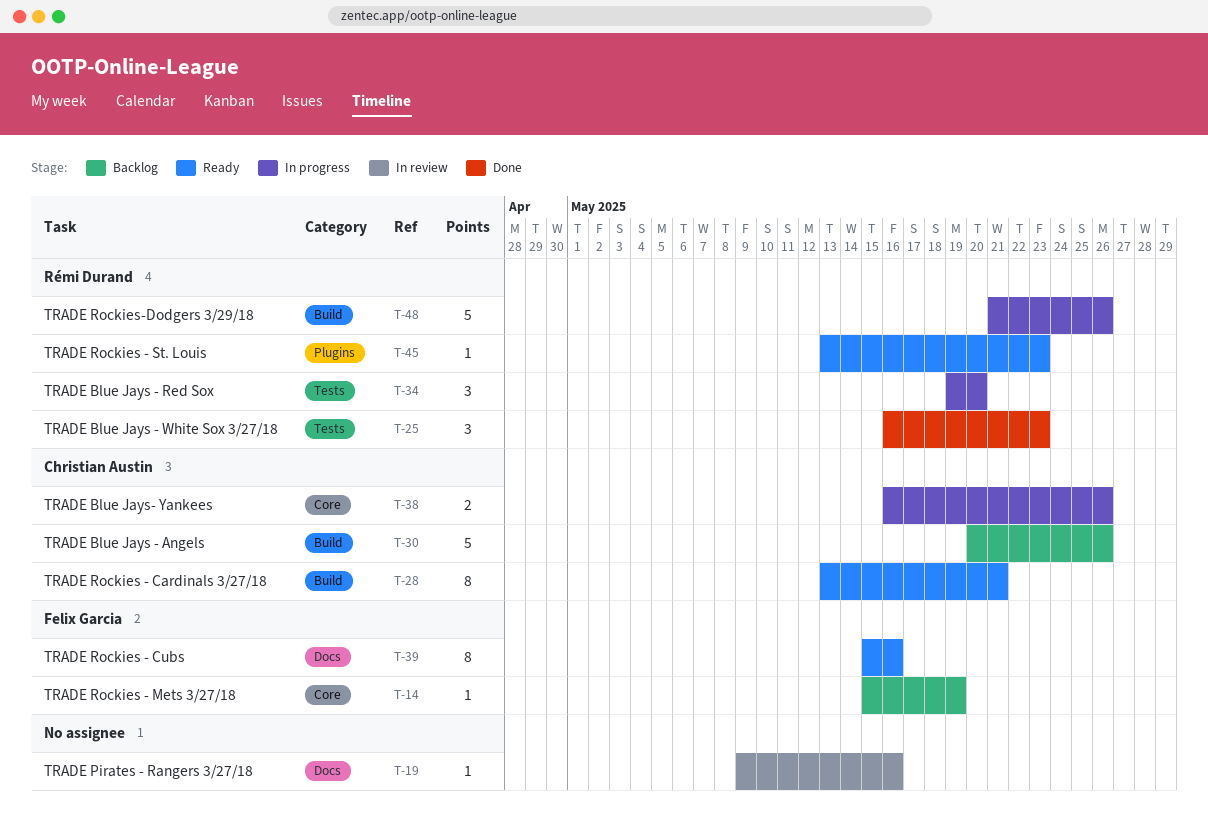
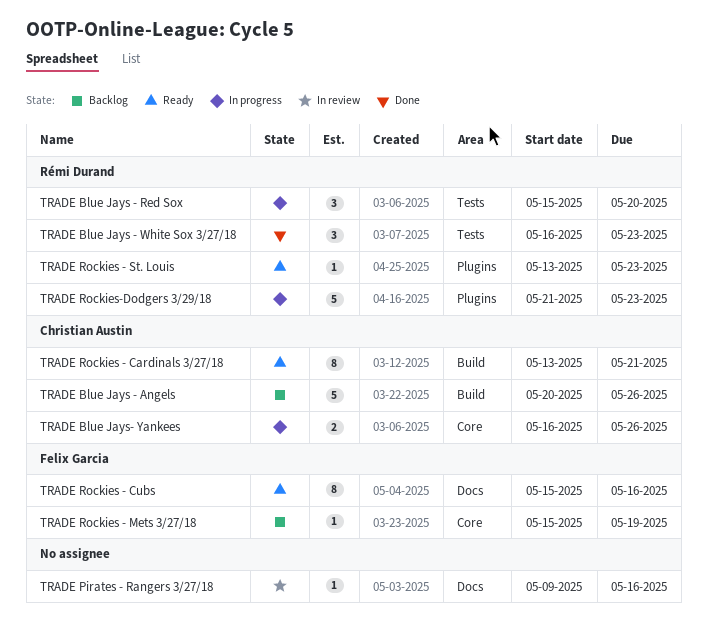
TRADE Blue Jays - Red Sox, start: May 19 -> May 15
TRADE Rockies-Dodgers 3/29/18, label: Build -> Plugins
TRADE Rockies-Dodgers 3/29/18, due: May 26 -> May 23

